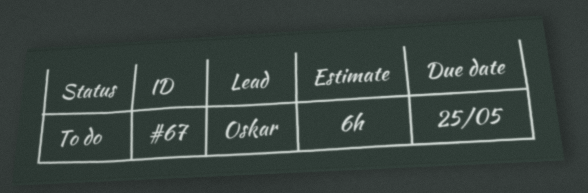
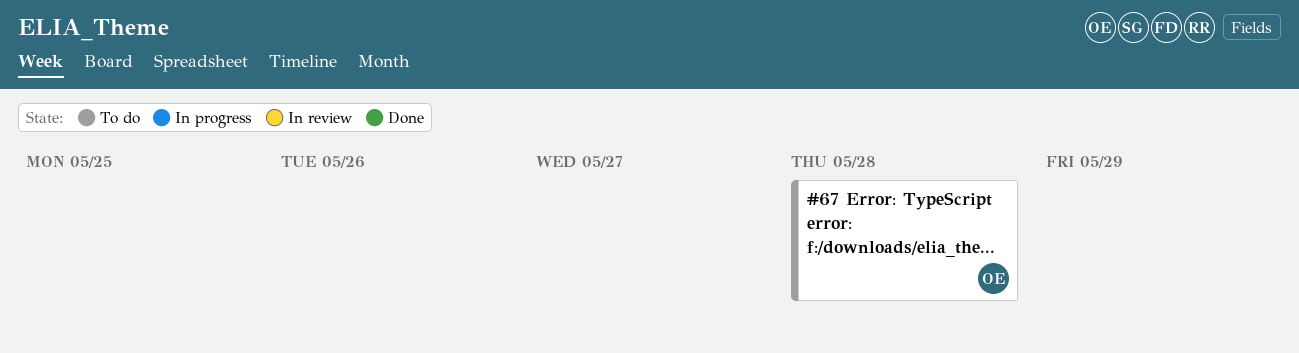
#67, due: May 25 -> May 28

